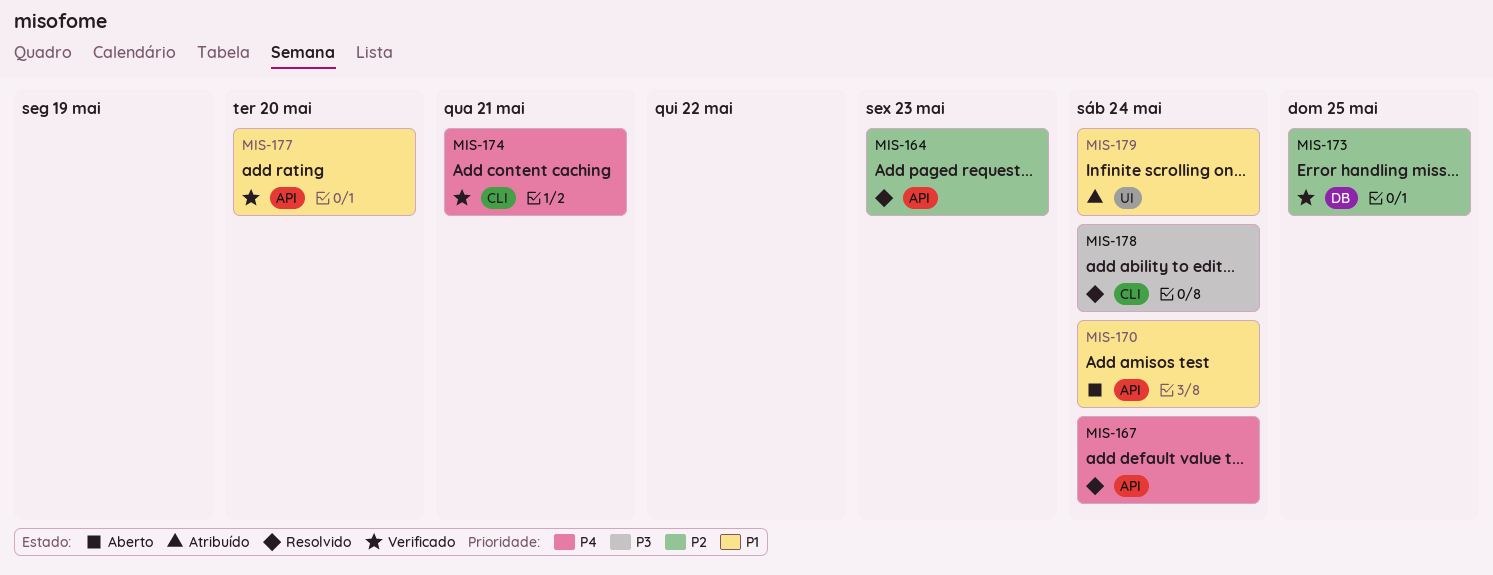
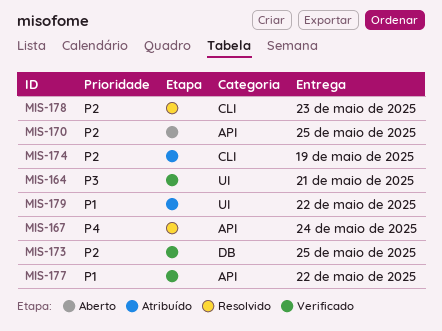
MIS-164, status: Resolvido -> Verificado
MIS-164, priority: P2 -> P3
MIS-164, label: API -> UI
MIS-164, due: May 23 -> May 21
MIS-170, priority: P1 -> P2
MIS-170, due: May 24 -> May 25
MIS-174, status: Verificado -> Atribuído
MIS-174, priority: P4 -> P2
MIS-174, due: May 21 -> May 19
MIS-177, due: May 20 -> May 22
MIS-178, priority: P3 -> P2
MIS-178, due: May 24 -> May 23
MIS-179, due: May 24 -> May 22

